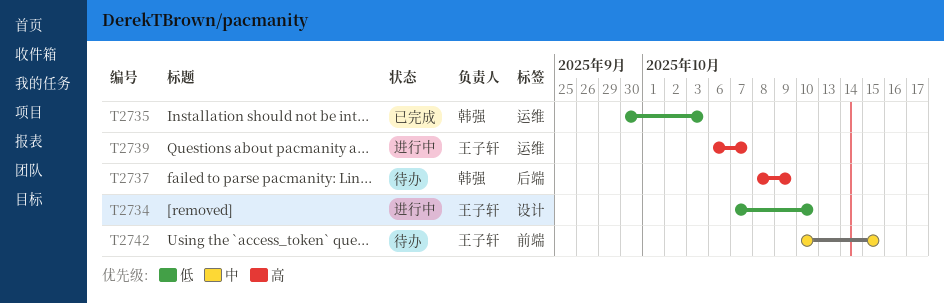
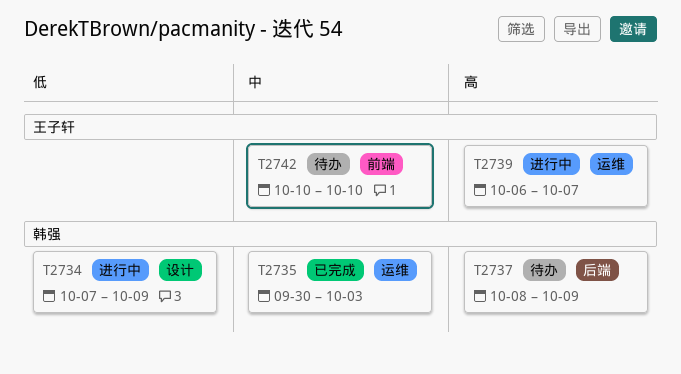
T2734, owner: 王子轩 -> 韩强
T2734, due: Oct 10 -> Oct 9
T2735, priority: 低 -> 中
T2742, due: Oct 15 -> Oct 10

